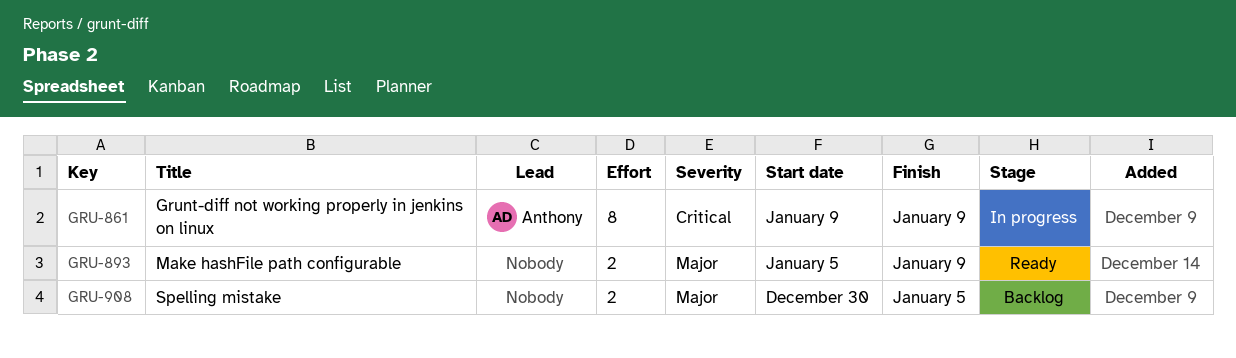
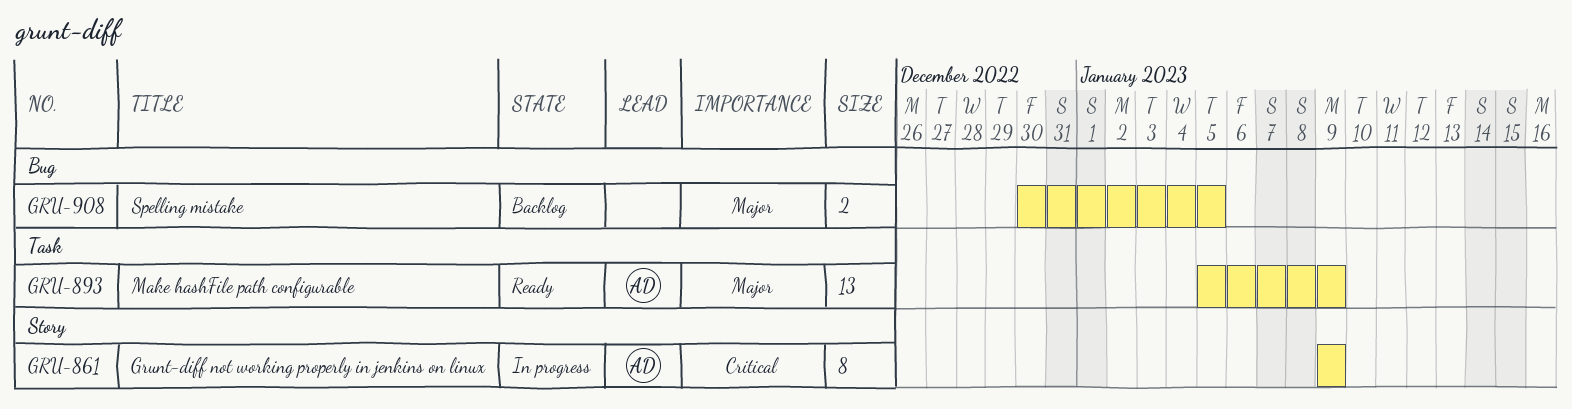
GRU-893, owner: none -> Anthony
GRU-893, estimate: 2 -> 13

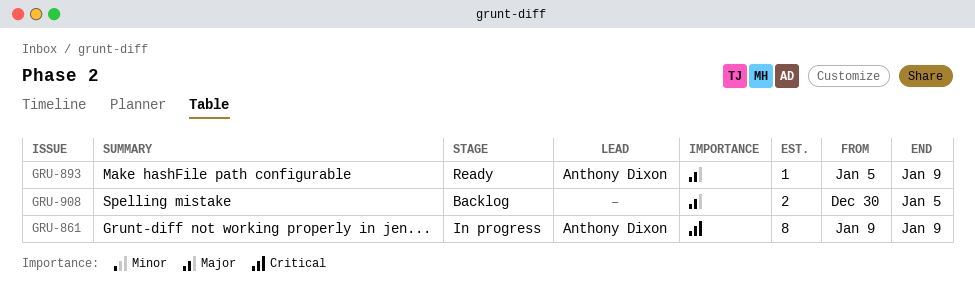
GRU-893, estimate: 13 -> 1

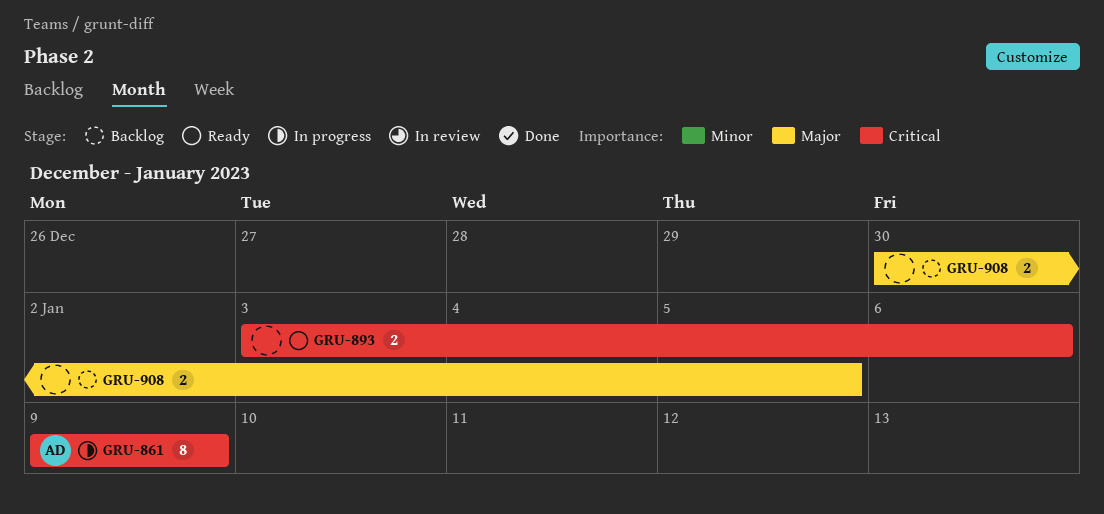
GRU-893, owner: Anthony Dixon -> none
GRU-893, priority: Major -> Critical
GRU-893, estimate: 1 -> 2
GRU-893, start: Jan 5 -> Jan 3
GRU-893, due: Jan 9 -> Jan 6

